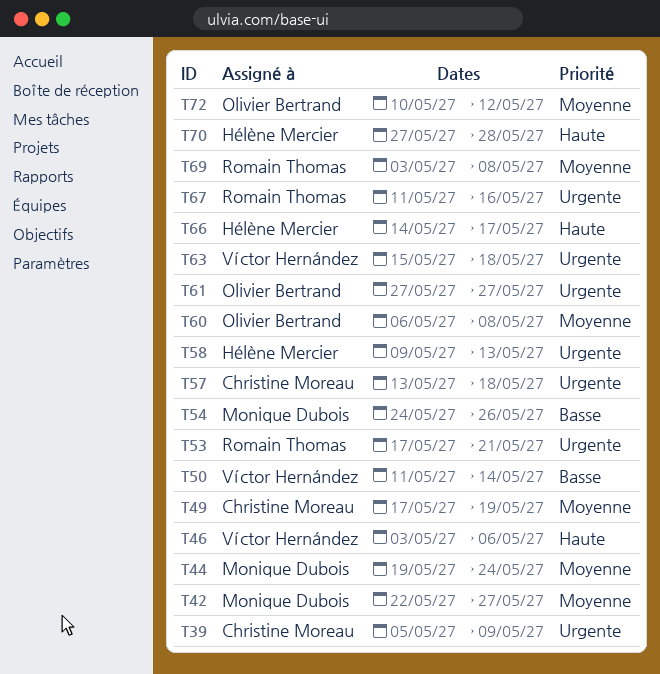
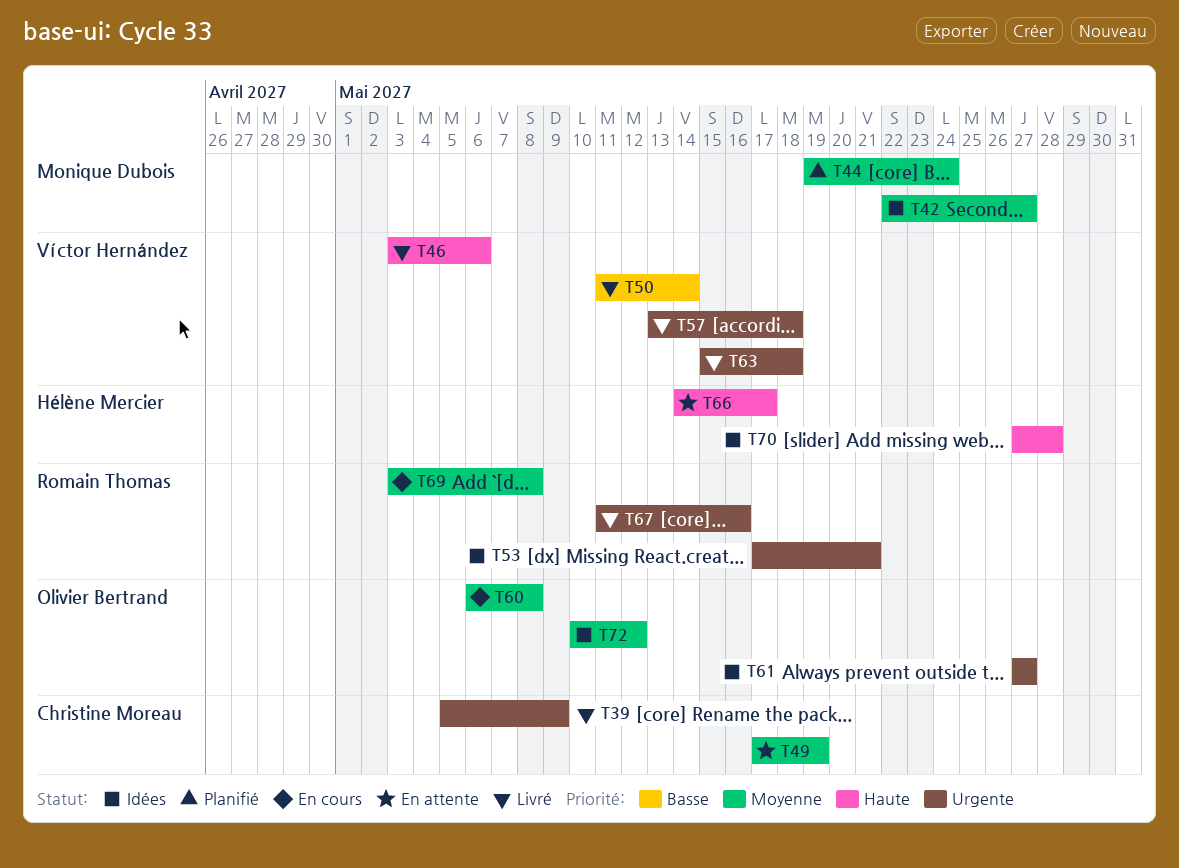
T54: present -> none
T57, owner: Christine Moreau -> Víctor Hernández
T58: present -> none

